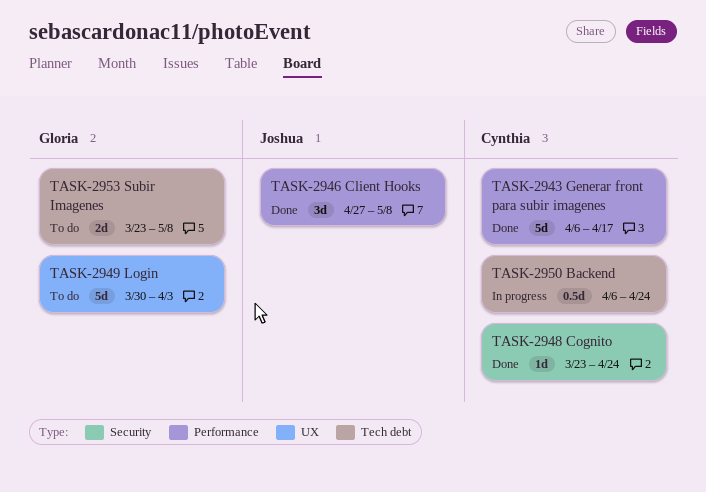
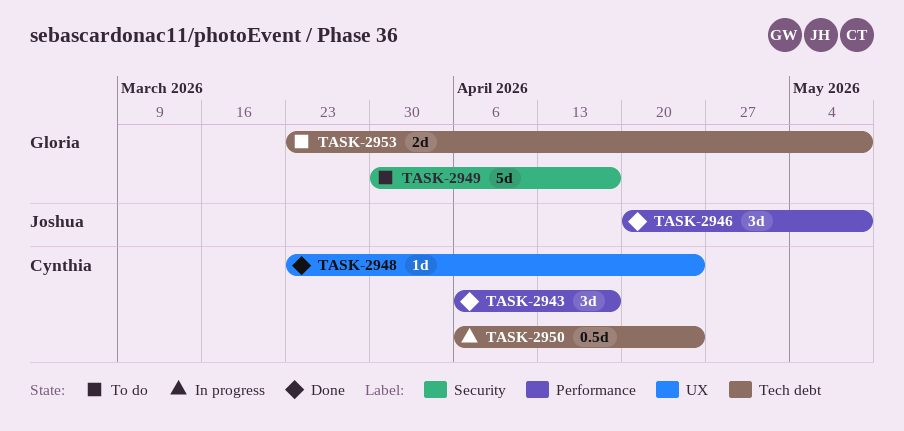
TASK-2943, estimate: 5d -> 3d
TASK-2946, start: Apr 27 -> Apr 20
TASK-2948, label: Security -> UX
TASK-2949, label: UX -> Security
TASK-2949, due: Apr 3 -> Apr 17

